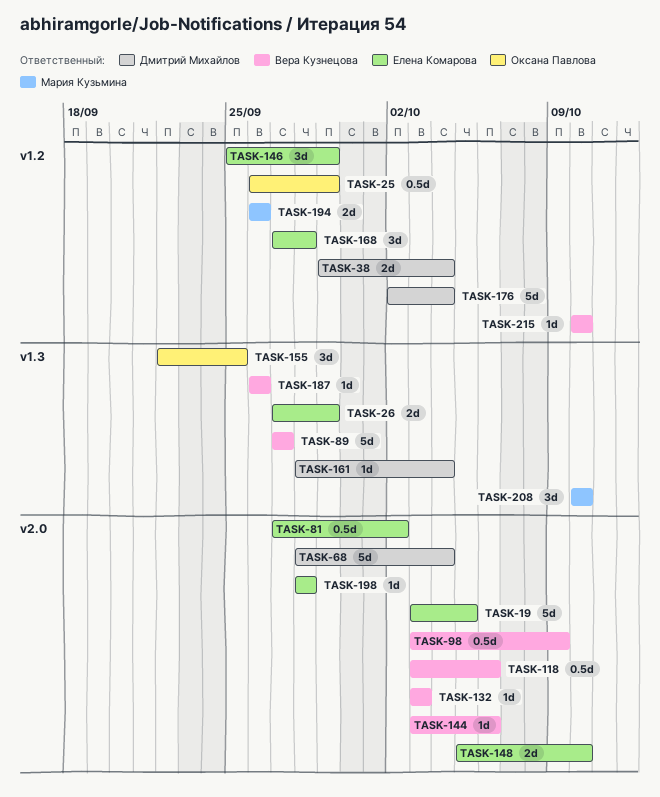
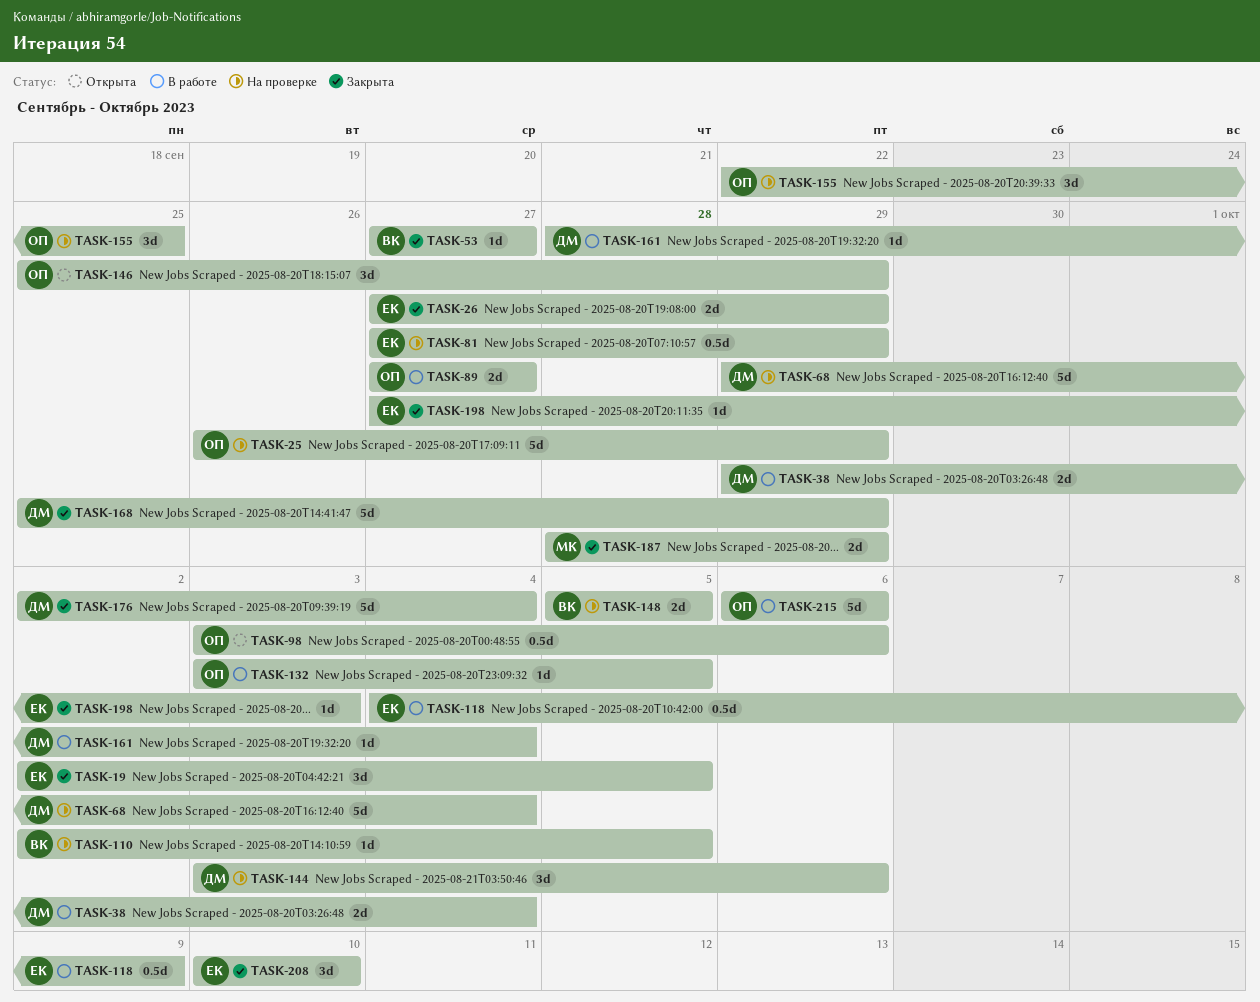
TASK-19, estimate: 5d -> 3d
TASK-19, start: Oct 3 -> Oct 2
TASK-25, estimate: 0.5d -> 5d
TASK-53: none -> present
TASK-68, start: Sep 28 -> Sep 29
TASK-81, due: Oct 2 -> Sep 29
TASK-89, owner: Вера Кузнецова -> Оксана Павлова
TASK-89, estimate: 5d -> 2d
TASK-98, owner: Вера Кузнецова -> Оксана Павлова
TASK-98, due: Oct 9 -> Oct 6
TASK-110: none -> present
TASK-118, owner: Вера Кузнецова -> Елена Комарова
TASK-118, start: Oct 3 -> Oct 4
TASK-118, due: Oct 6 -> Oct 9
TASK-132, owner: Вера Кузнецова -> Оксана Павлова
TASK-132, due: Oct 3 -> Oct 5
TASK-144, owner: Вера Кузнецова -> Дмитрий Михайлов
TASK-144, estimate: 1d -> 3d
TASK-146, owner: Елена Комарова -> Оксана Павлова
TASK-148, owner: Елена Комарова -> Вера Кузнецова
TASK-148, due: Oct 10 -> Oct 5
TASK-168, owner: Елена Комарова -> Дмитрий Михайлов
TASK-168, estimate: 3d -> 5d
TASK-168, start: Sep 27 -> Sep 25
TASK-168, due: Sep 28 -> Sep 29
TASK-187, owner: Вера Кузнецова -> Мария Кузьмина
TASK-187, estimate: 1d -> 2d
TASK-187, start: Sep 26 -> Sep 28
TASK-187, due: Sep 26 -> Sep 29
TASK-194: present -> none
TASK-198, start: Sep 28 -> Sep 27
TASK-198, due: Sep 28 -> Oct 3
TASK-208, owner: Мария Кузьмина -> Елена Комарова
TASK-215, owner: Вера Кузнецова -> Оксана Павлова
TASK-215, estimate: 1d -> 5d
TASK-215, start: Oct 10 -> Oct 6
TASK-215, due: Oct 10 -> Oct 6

